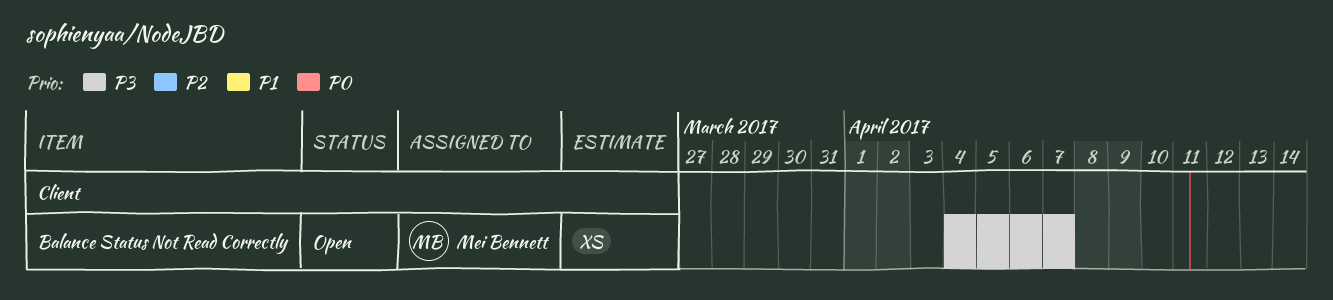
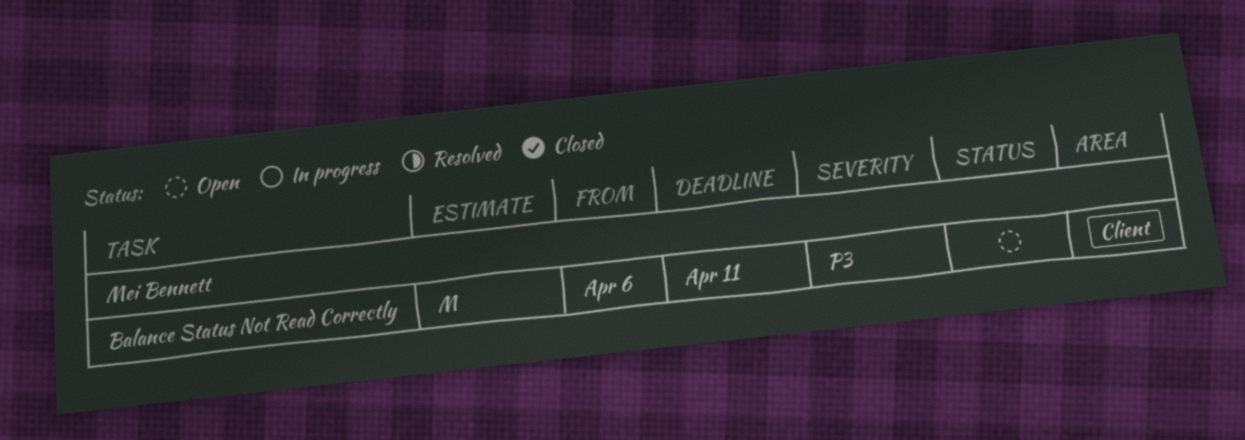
Balance Status Not Read Correctly, estimate: XS -> M
Balance Status Not Read Correctly, start: Apr 4 -> Apr 6
Balance Status Not Read Correctly, due: Apr 7 -> Apr 11

